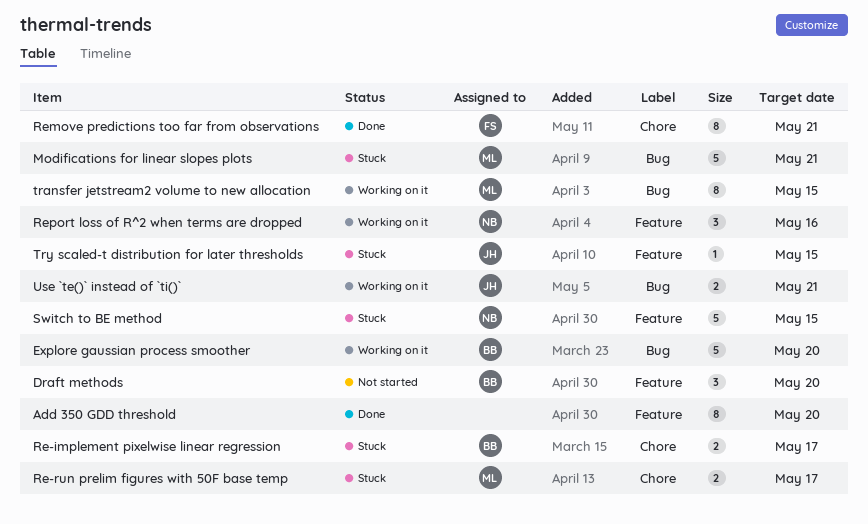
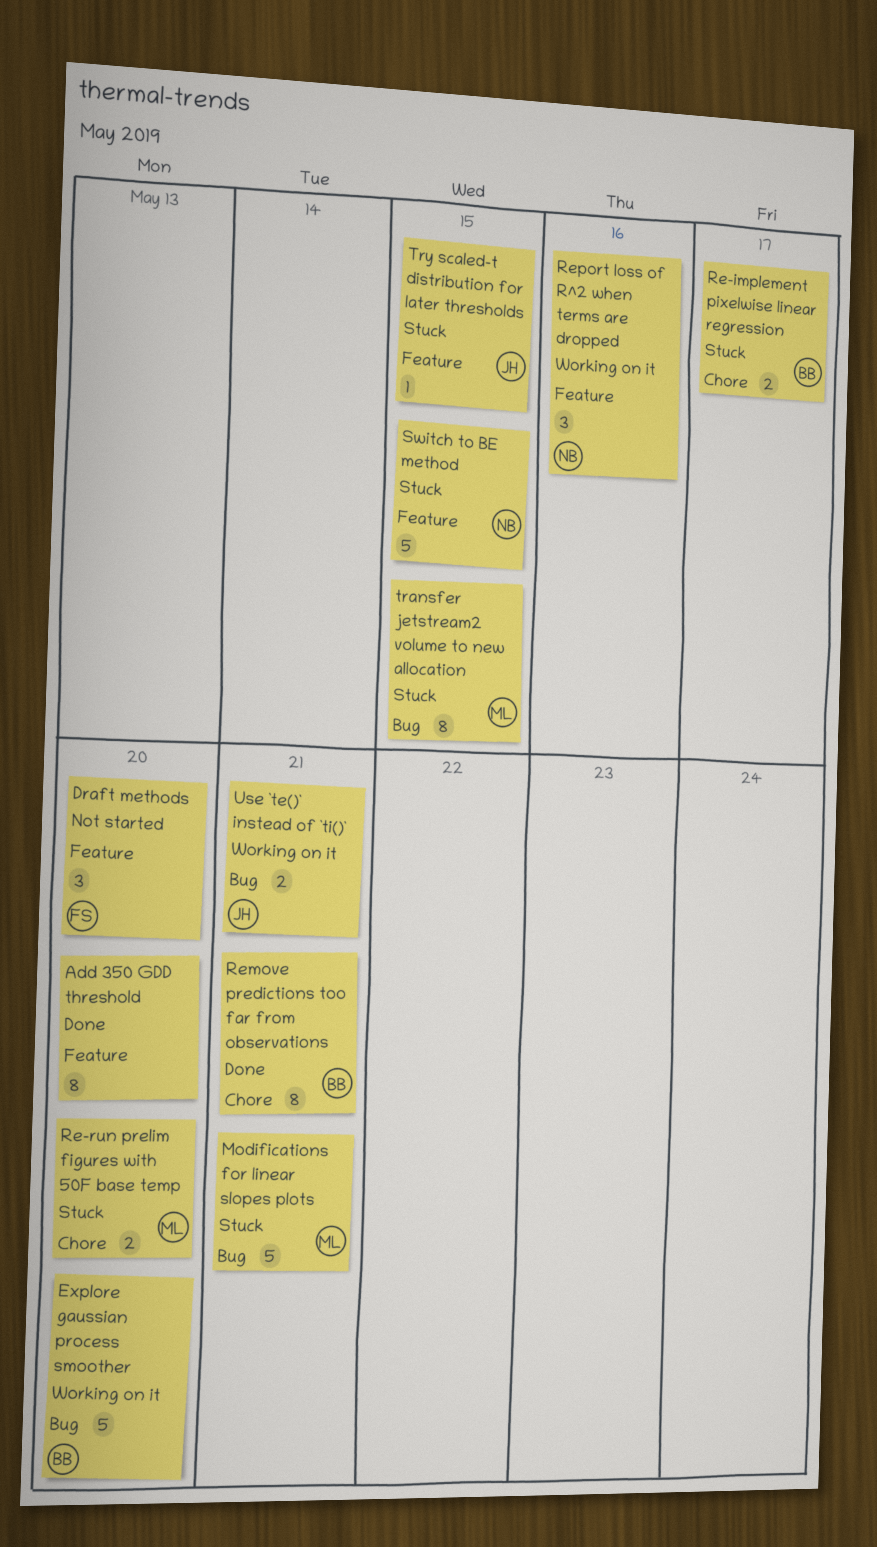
Draft methods, owner: BB -> FS
Re-run prelim figures with 50F base temp, due: May 17 -> May 20
Remove predictions too far from observations, owner: FS -> BB
transfer jetstream2 volume to new allocation, status: Working on it -> Stuck

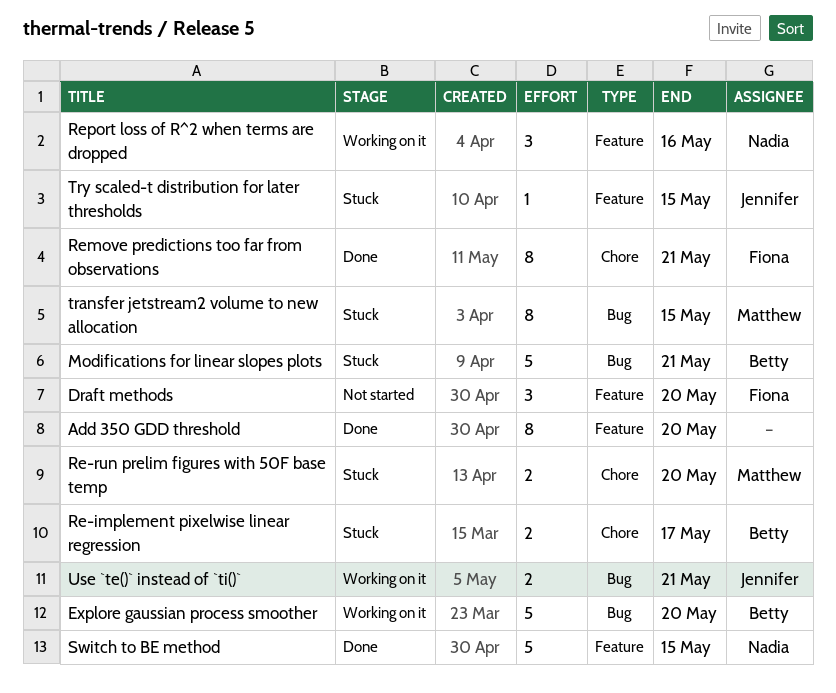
Modifications for linear slopes plots, owner: Matthew -> Betty
Remove predictions too far from observations, owner: Betty -> Fiona
Switch to BE method, status: Stuck -> Done

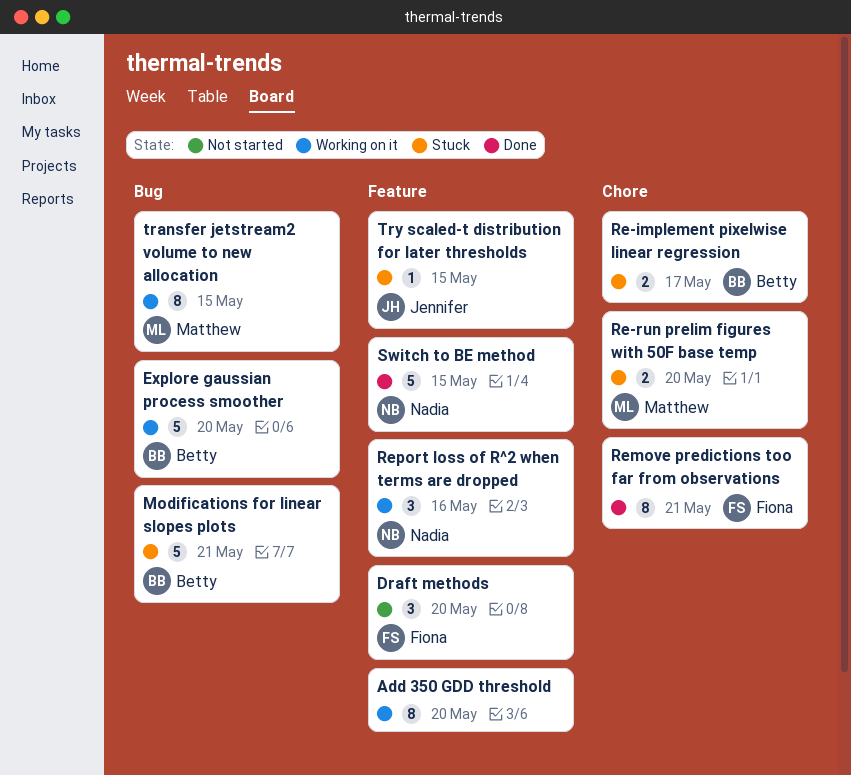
Add 350 GDD threshold, status: Done -> Working on it
transfer jetstream2 volume to new allocation, status: Stuck -> Working on it
Use `te()` instead of `ti()`: present -> none

